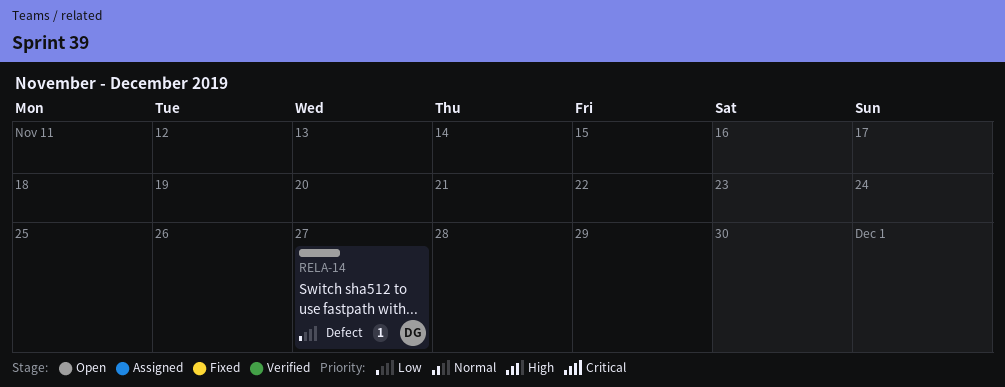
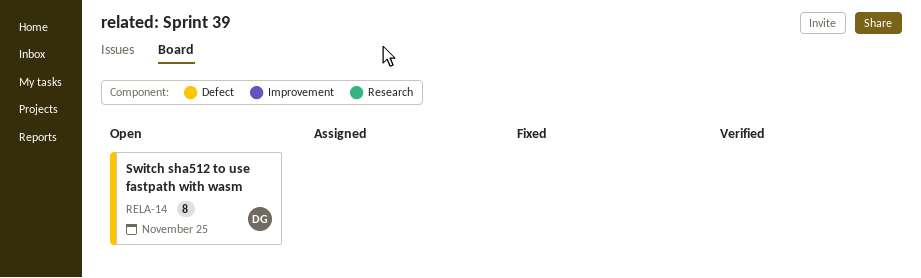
RELA-14, estimate: 1 -> 8
RELA-14, due: Nov 27 -> Nov 25

